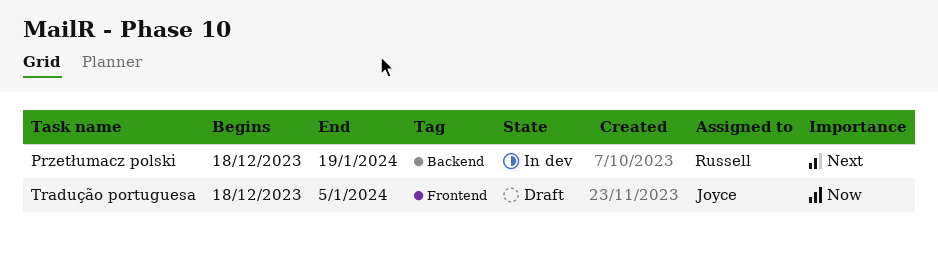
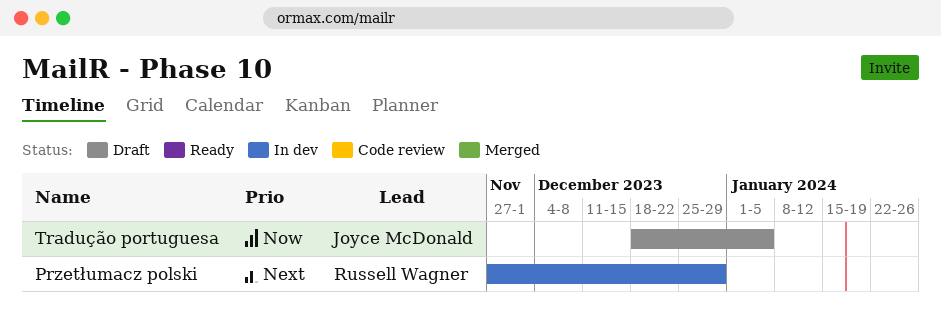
Przetłumacz polski, start: Dec 18 -> Nov 27
Przetłumacz polski, due: Jan 19 -> Dec 29

